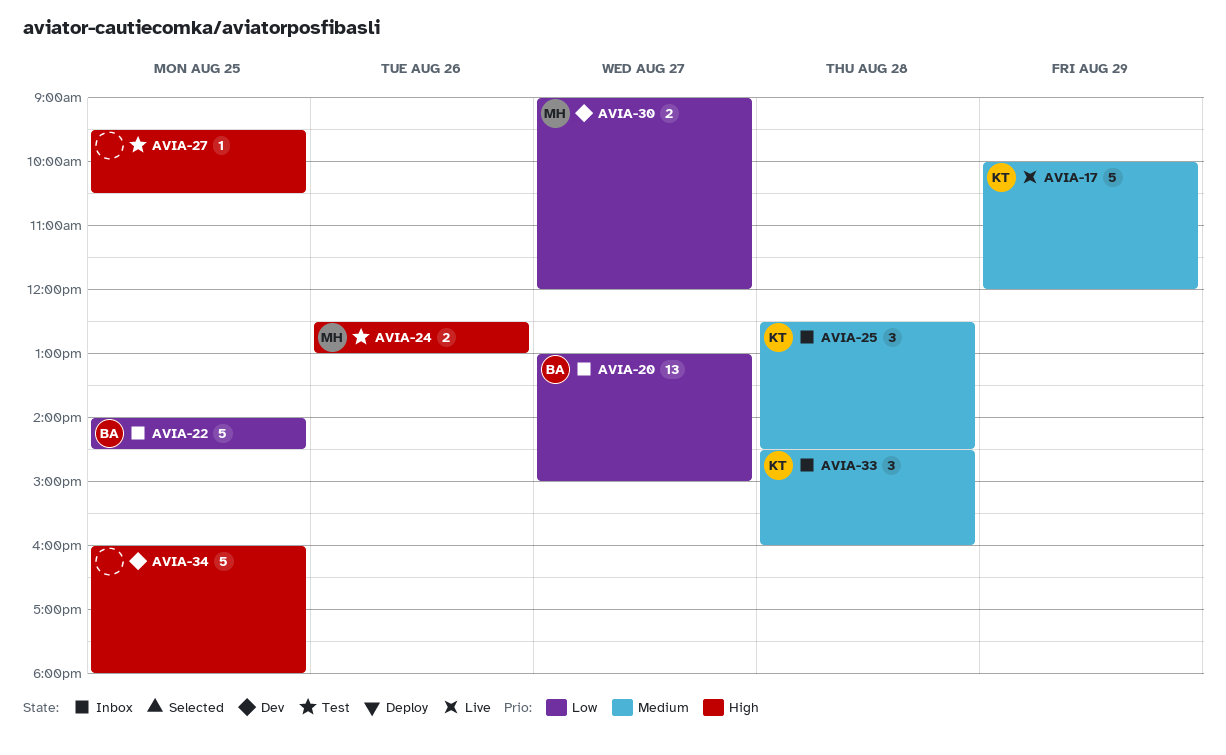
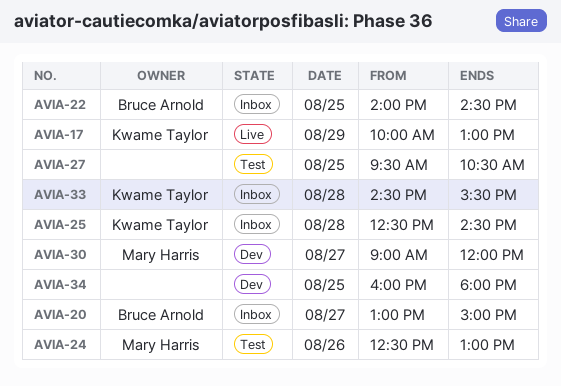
AVIA-17, ends: 12:00 -> 13:00
AVIA-33, ends: 16:00 -> 15:30

